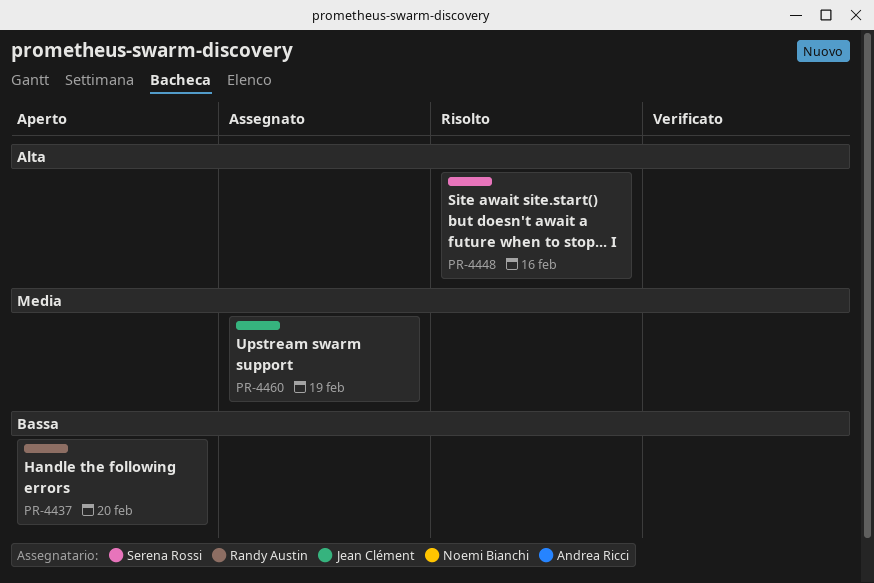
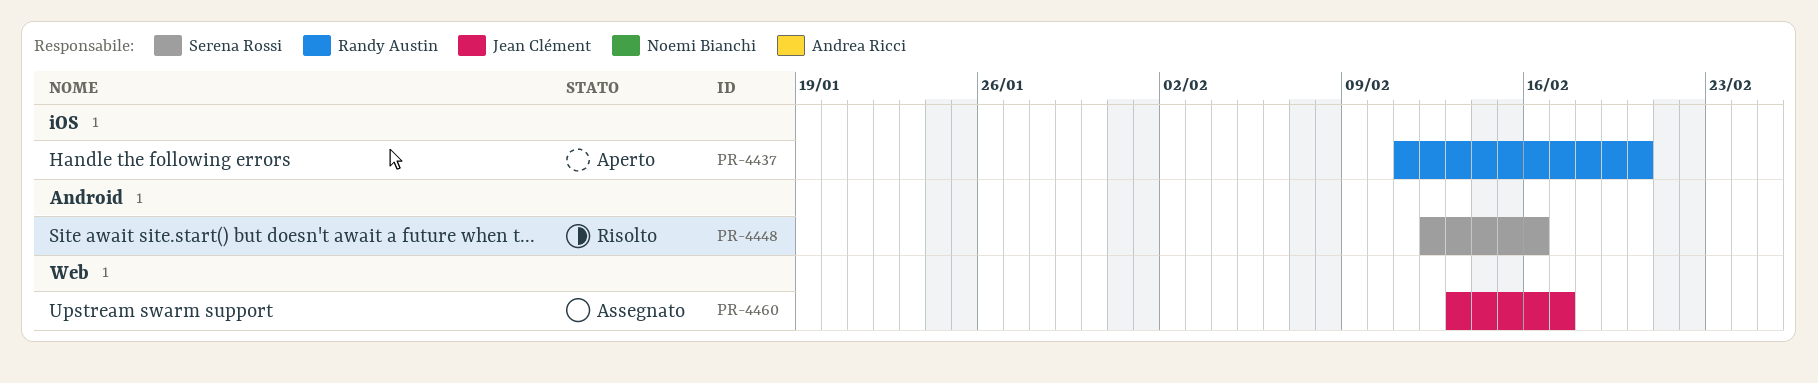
PR-4460, due: Feb 19 -> Feb 17

